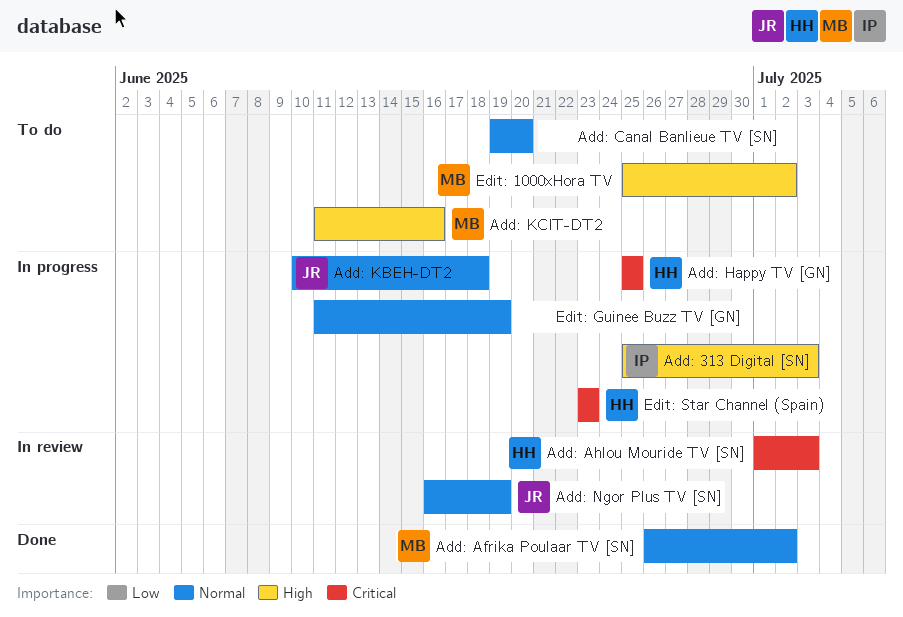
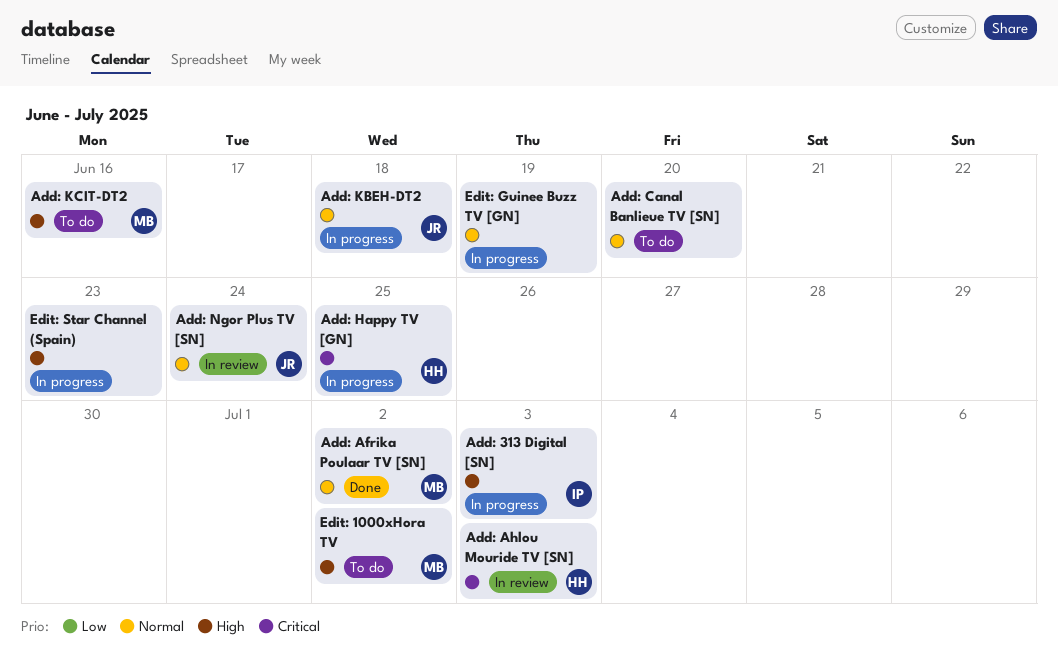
Add: Ngor Plus TV [SN], due: Jun 19 -> Jun 24
Edit: Star Channel (Spain), owner: HH -> none
Edit: Star Channel (Spain), priority: Critical -> High

